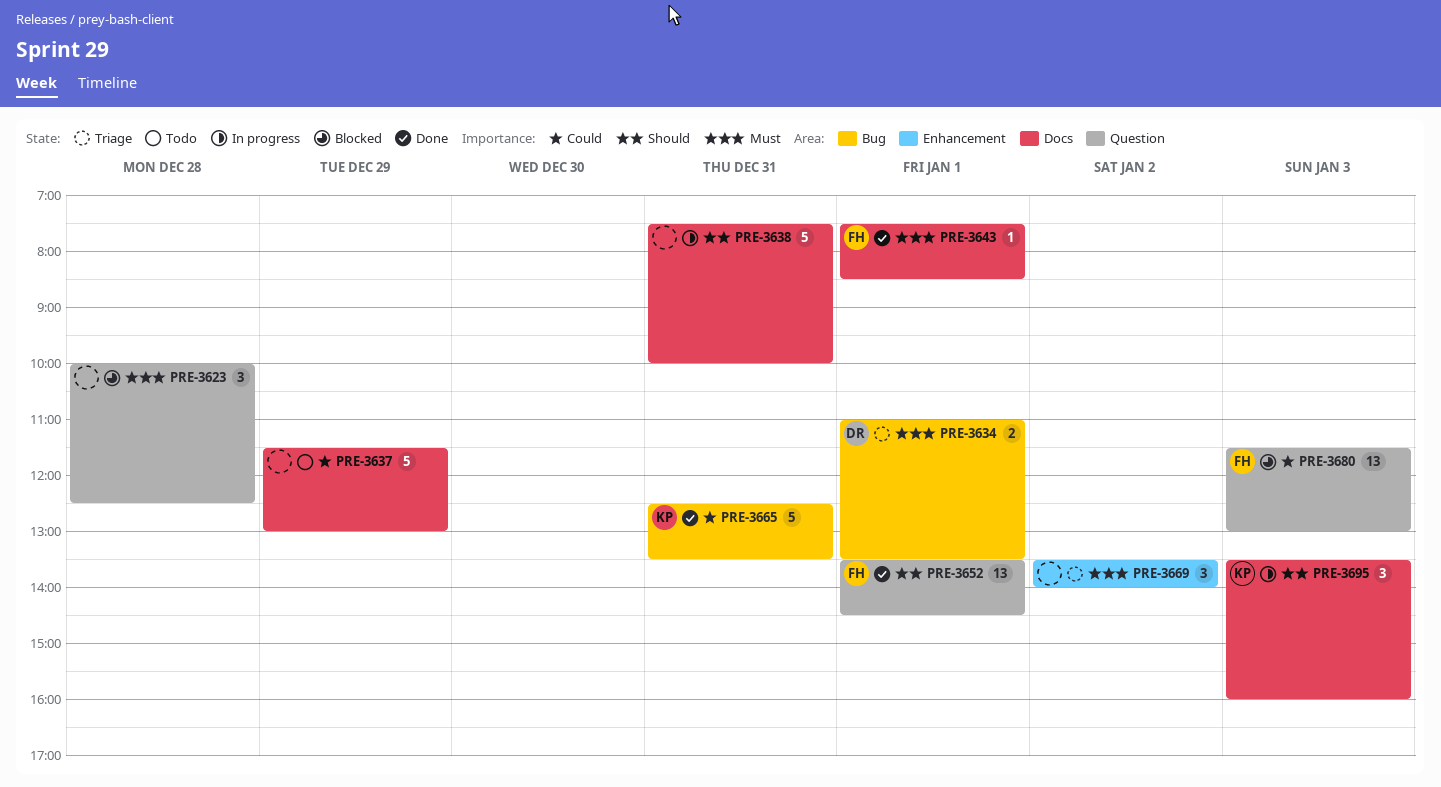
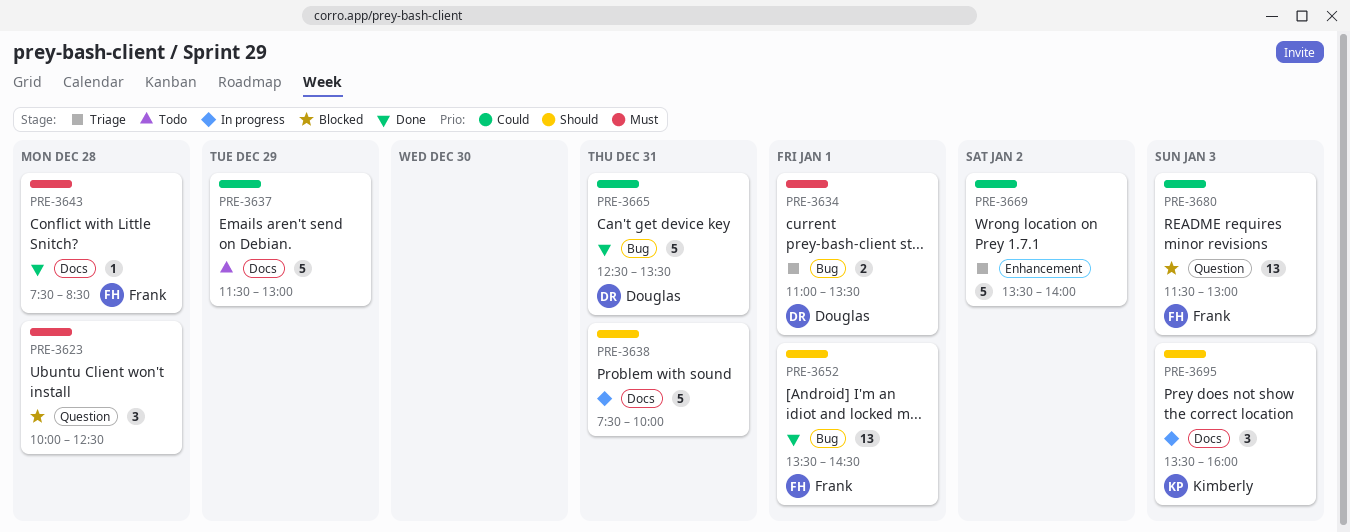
PRE-3643, day: Jan 1 -> Dec 28
PRE-3652, label: Question -> Bug
PRE-3665, owner: Kimberly -> Douglas
PRE-3669, priority: Must -> Could
PRE-3669, estimate: 3 -> 5

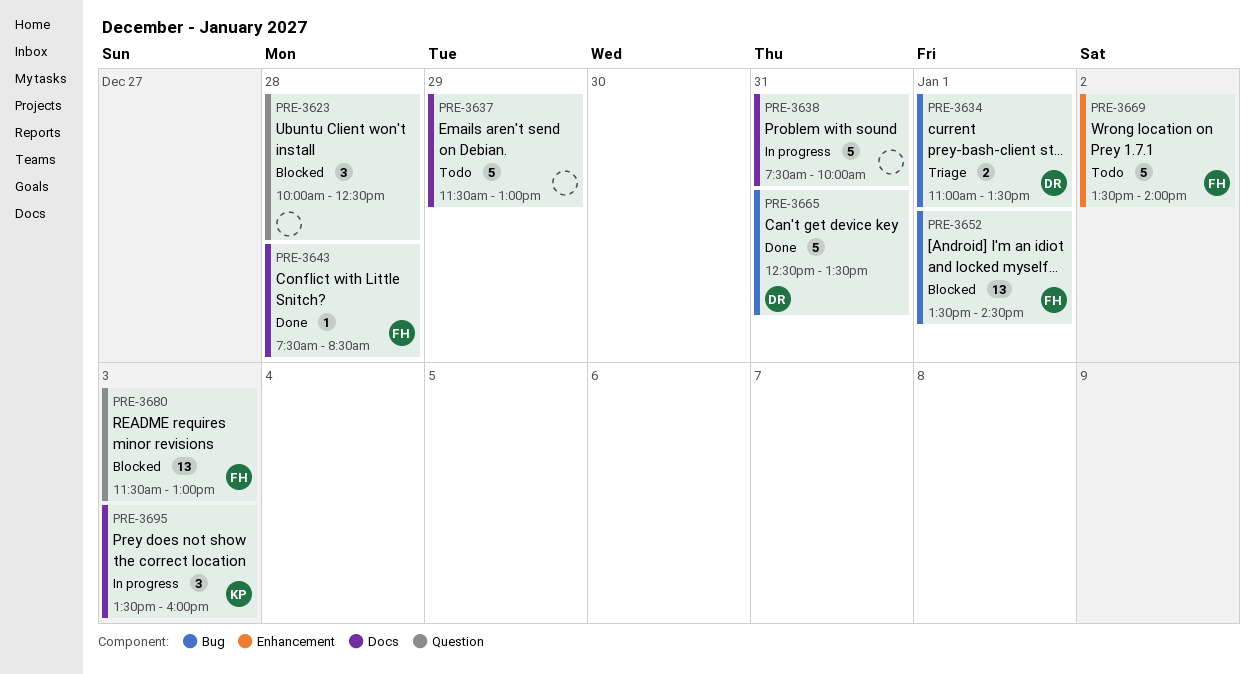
PRE-3652, status: Done -> Blocked
PRE-3669, status: Triage -> Todo
PRE-3669, owner: none -> Frank

